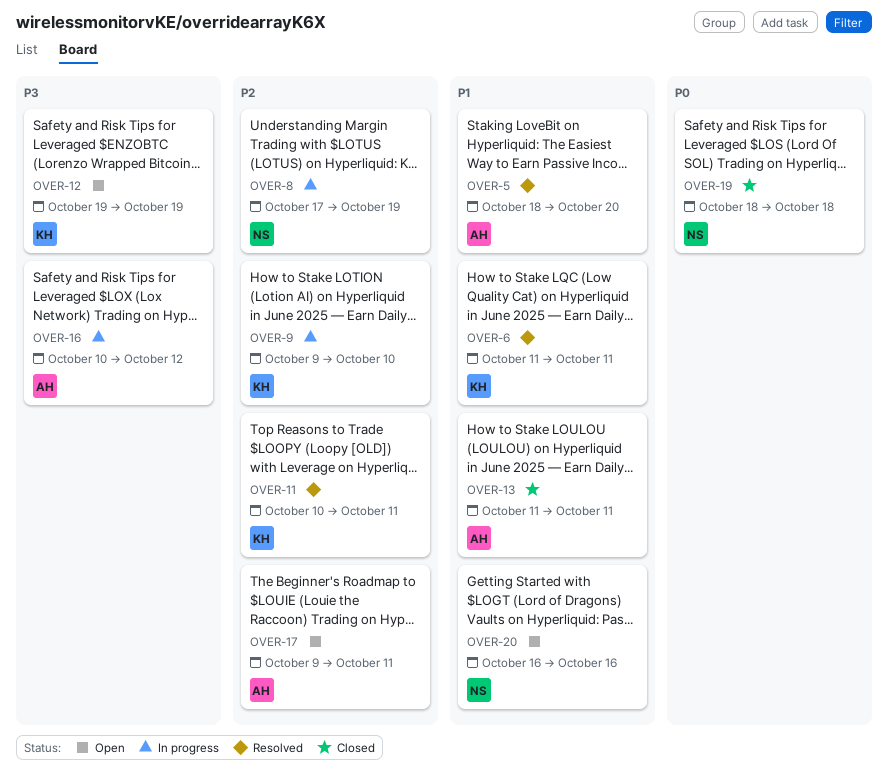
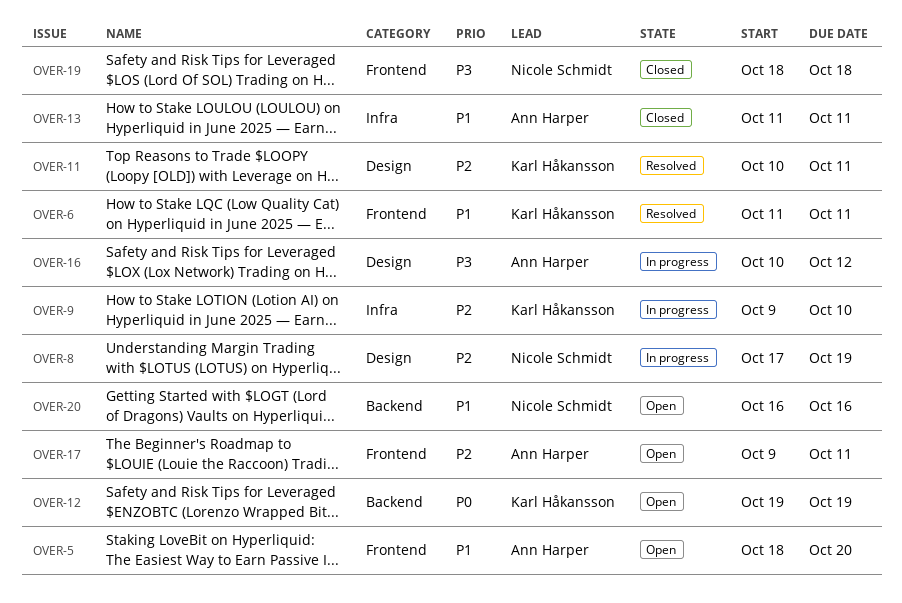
OVER-5, status: Resolved -> Open
OVER-12, priority: P3 -> P0
OVER-19, priority: P0 -> P3

